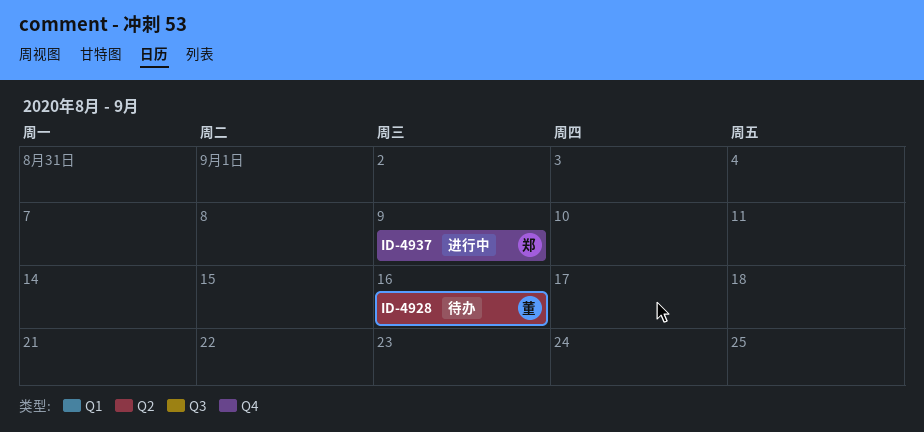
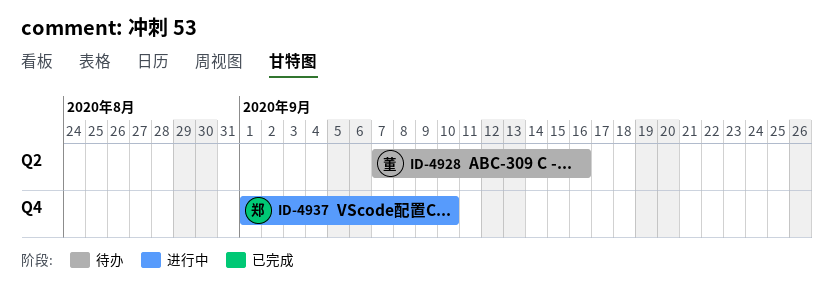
ID-4937, due: Sep 9 -> Sep 10

